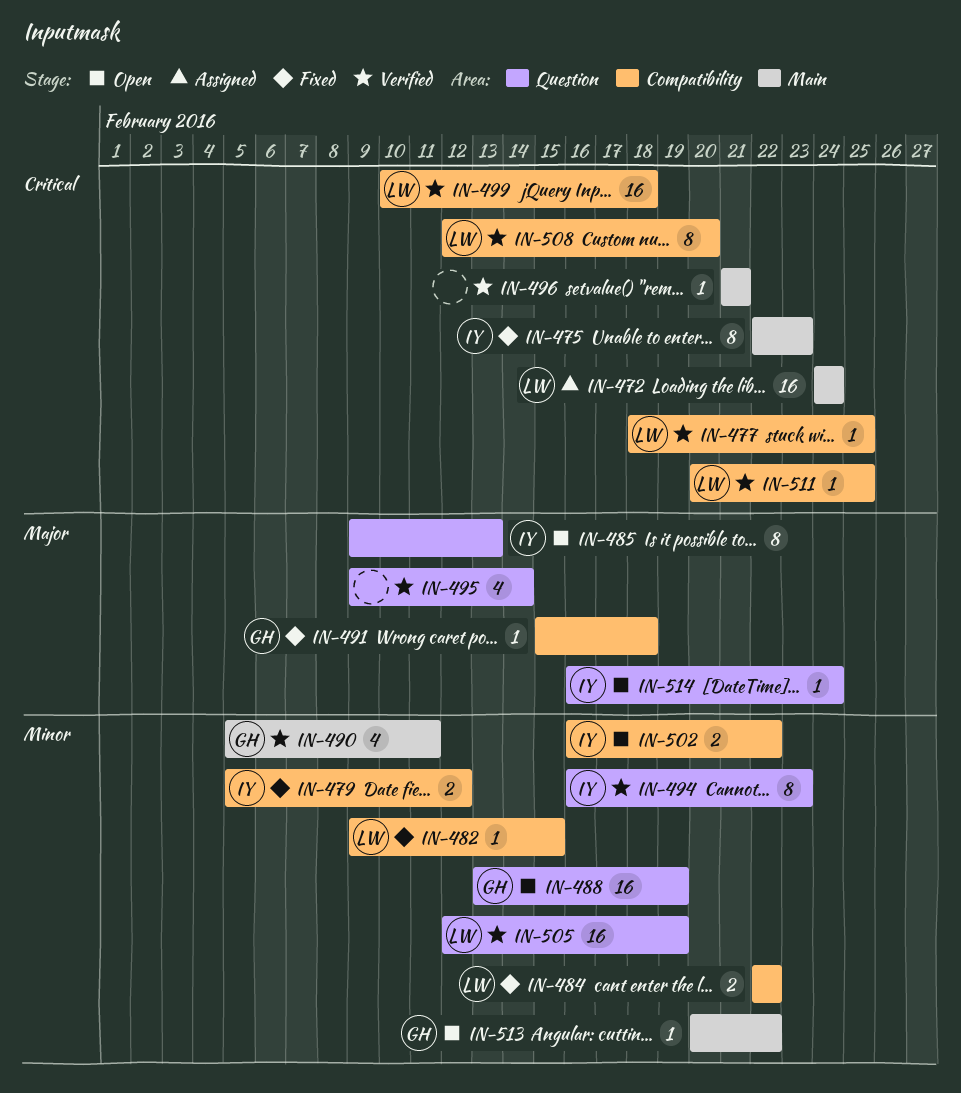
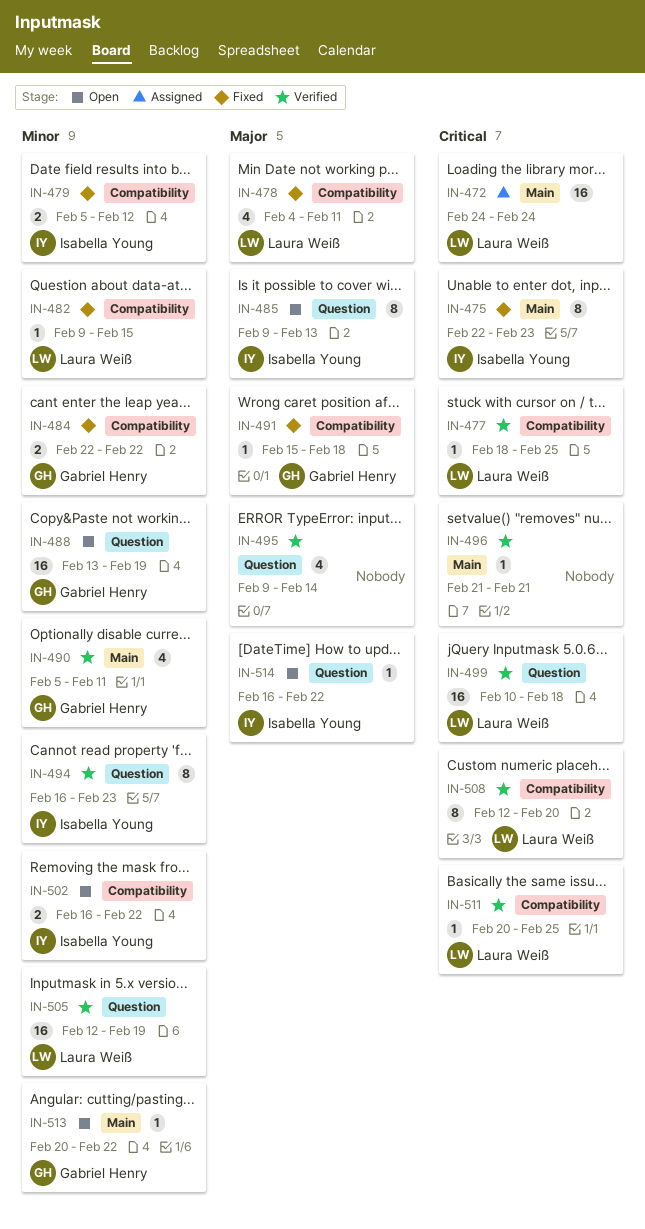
IN-478: none -> present
IN-484, owner: Laura Weiß -> Gabriel Henry
IN-499, label: Compatibility -> Question
IN-514, due: Feb 24 -> Feb 22

